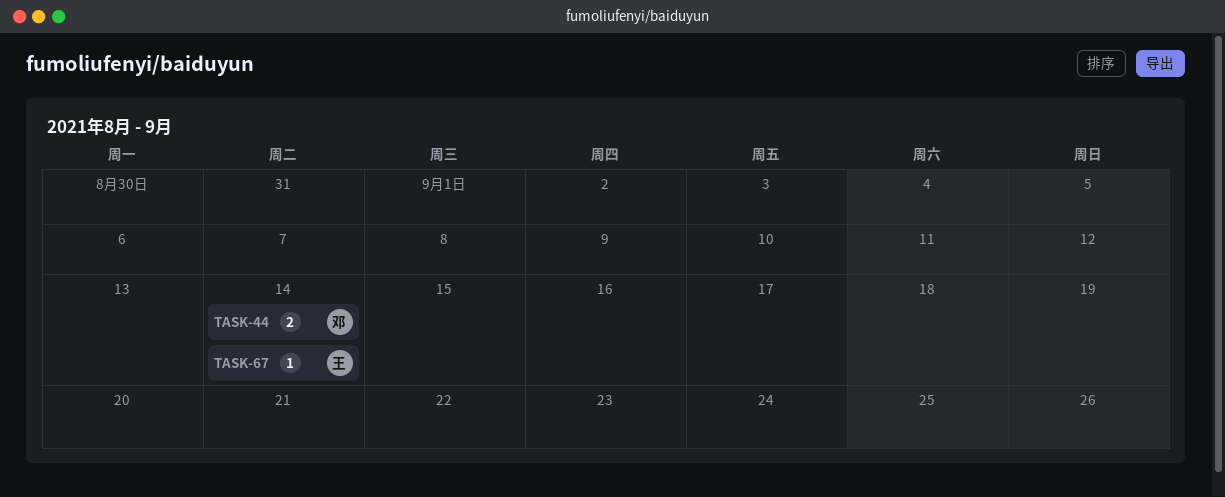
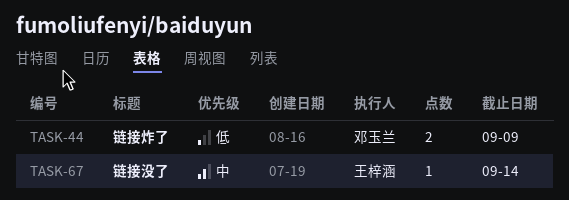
TASK-44, due: Sep 14 -> Sep 9

